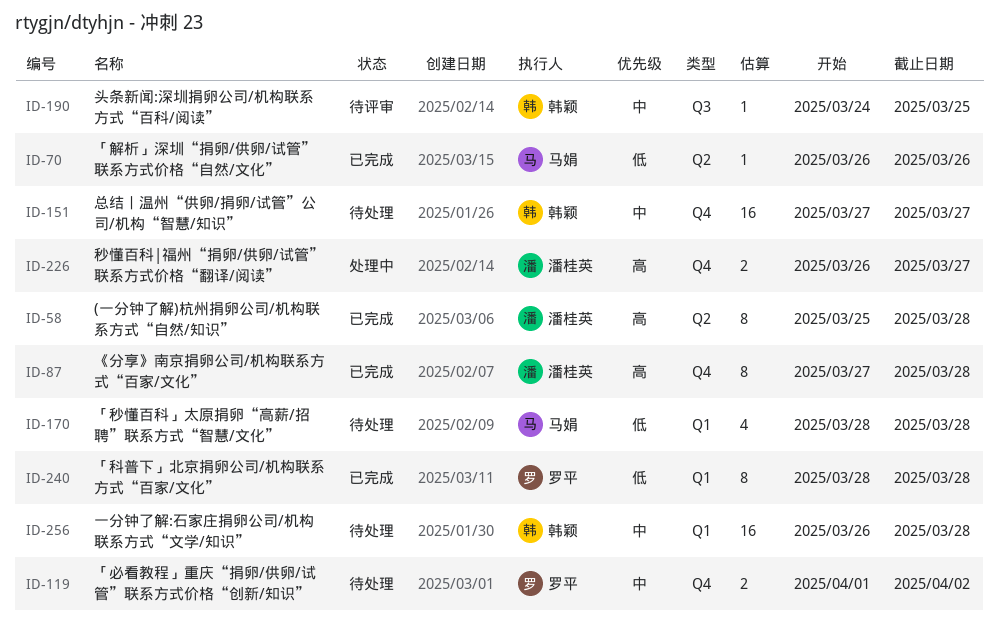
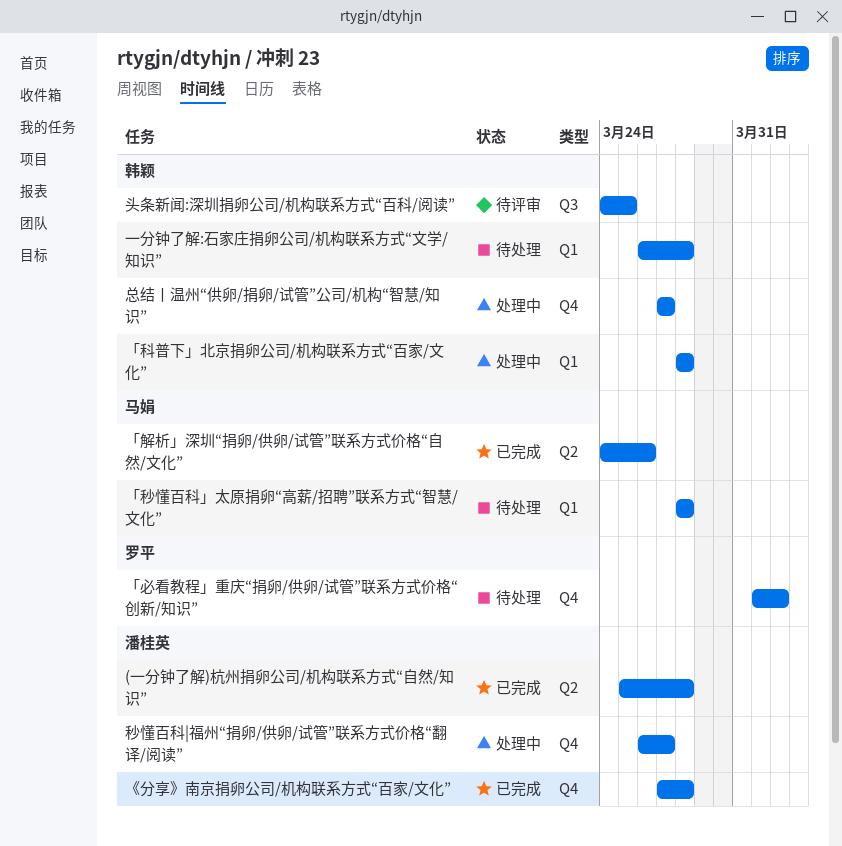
「科普下」北京捐卵公司/机构联系方式“百家/文化”, status: 已完成 -> 处理中
「科普下」北京捐卵公司/机构联系方式“百家/文化”, owner: 罗平 -> 韩颖
「解析」深圳“捐卵/供卵/试管”联系方式价格“自然/文化”, start: Mar 26 -> Mar 24
总结丨温州“供卵/捐卵/试管”公司/机构“智慧/知识”, status: 待处理 -> 处理中

